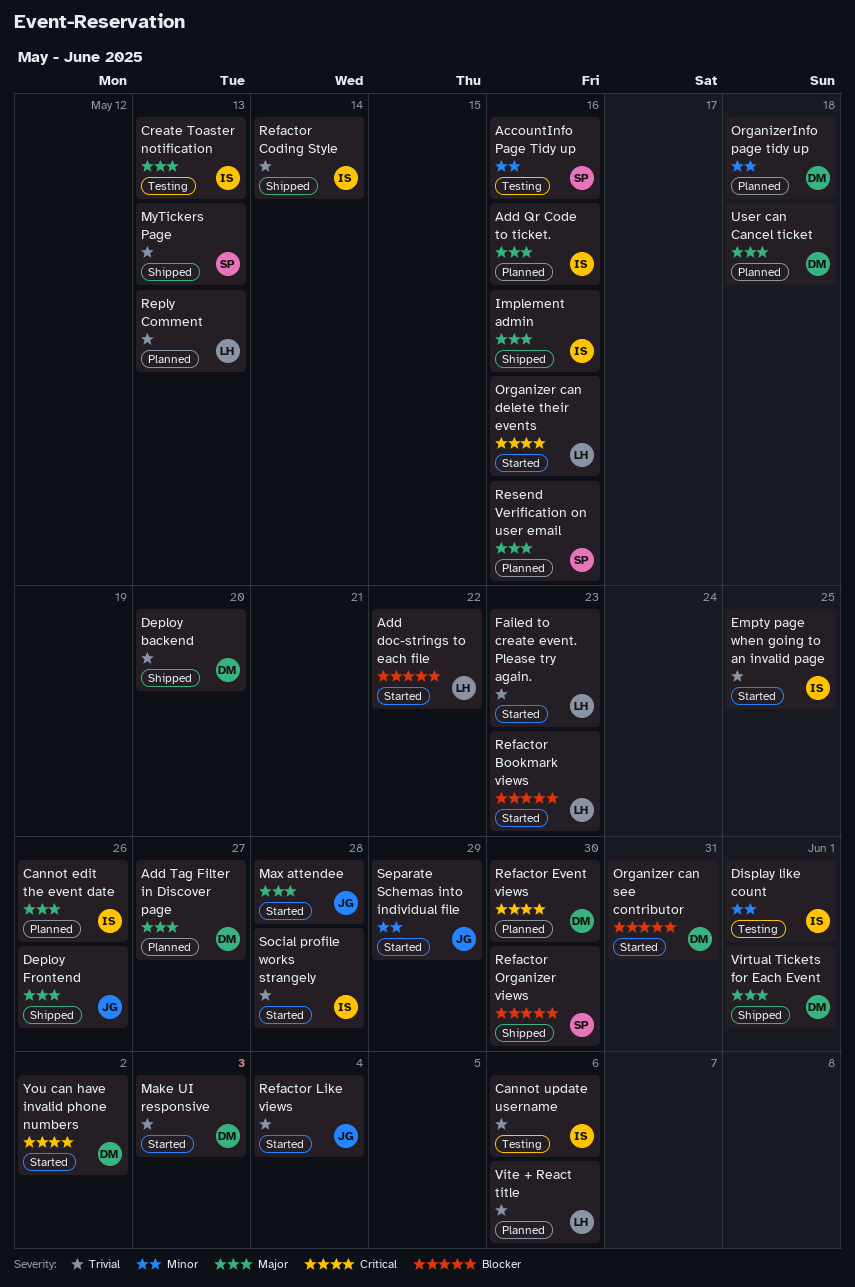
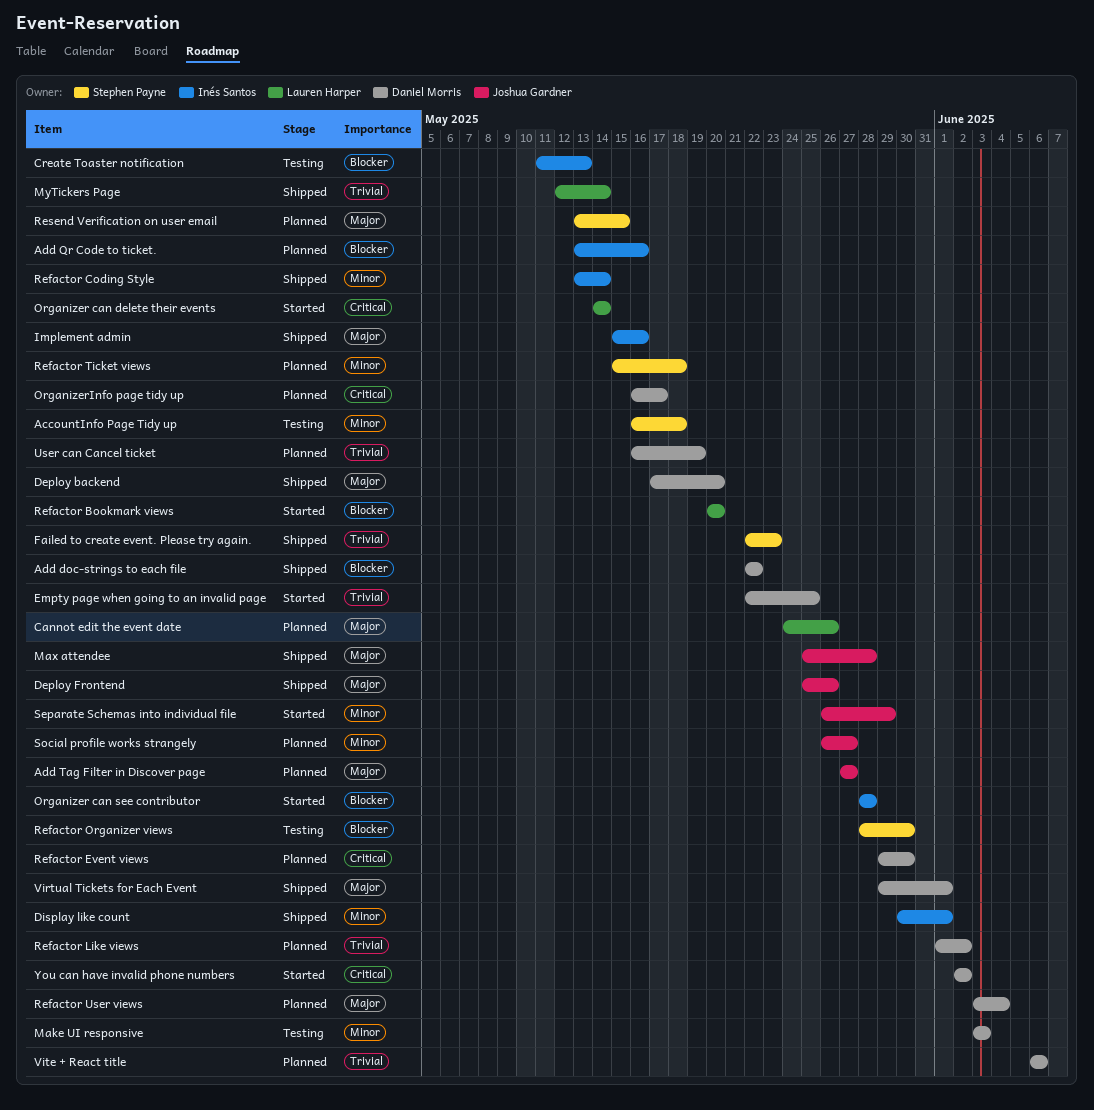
AccountInfo Page Tidy up, due: May 16 -> May 18
Add doc-strings to each file, status: Started -> Shipped
Add doc-strings to each file, owner: Lauren Harper -> Daniel Morris
Add Qr Code to ticket., priority: Major -> Blocker
Add Tag Filter in Discover page, owner: Daniel Morris -> Joshua Gardner
Cannot edit the event date, owner: Inés Santos -> Lauren Harper
Cannot update username: present -> none
Create Toaster notification, priority: Major -> Blocker
Deploy backend, priority: Trivial -> Major
Display like count, status: Testing -> Shipped
Empty page when going to an invalid page, owner: Inés Santos -> Daniel Morris
Failed to create event. Please try again., status: Started -> Shipped
Failed to create event. Please try again., owner: Lauren Harper -> Stephen Payne
Make UI responsive, status: Started -> Testing
Make UI responsive, priority: Trivial -> Minor
Max attendee, status: Started -> Shipped
MyTickers Page, owner: Stephen Payne -> Lauren Harper
MyTickers Page, due: May 13 -> May 14
Organizer can delete their events, due: May 16 -> May 14
Organizer can see contributor, owner: Daniel Morris -> Inés Santos
Organizer can see contributor, due: May 31 -> May 28
OrganizerInfo page tidy up, priority: Minor -> Critical
OrganizerInfo page tidy up, due: May 18 -> May 17
Refactor Bookmark views, due: May 23 -> May 20
Refactor Coding Style, priority: Trivial -> Minor
Refactor Like views, status: Started -> Planned
Refactor Like views, owner: Joshua Gardner -> Daniel Morris
Refactor Like views, due: Jun 4 -> Jun 2
Refactor Organizer views, status: Shipped -> Testing
Refactor Ticket views: none -> present
Refactor User views: none -> present
Reply Comment: present -> none
Resend Verification on user email, due: May 16 -> May 15
Social profile works strangely, status: Started -> Planned
Social profile works strangely, owner: Inés Santos -> Joshua Gardner
Social profile works strangely, priority: Trivial -> Minor
Social profile works strangely, due: May 28 -> May 27
User can Cancel ticket, priority: Major -> Trivial
User can Cancel ticket, due: May 18 -> May 19
Vite + React title, owner: Lauren Harper -> Daniel Morris

